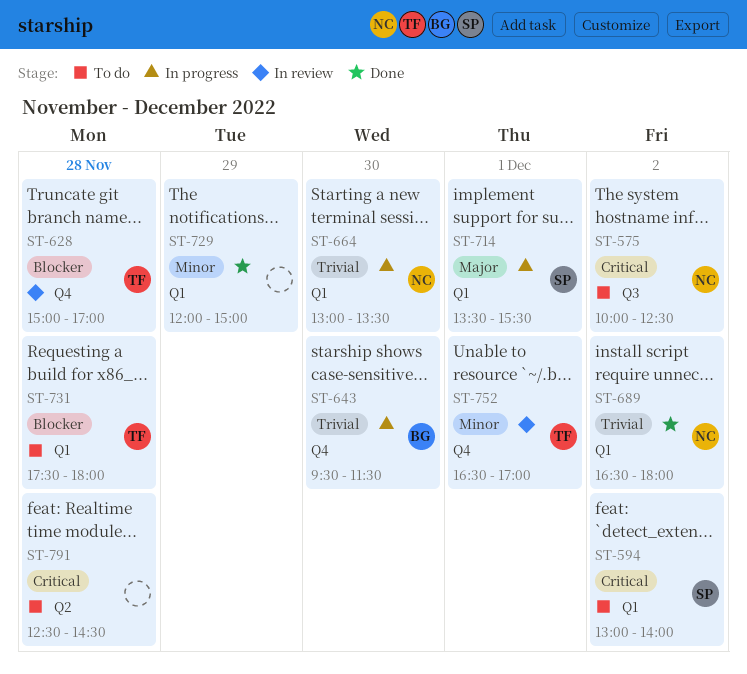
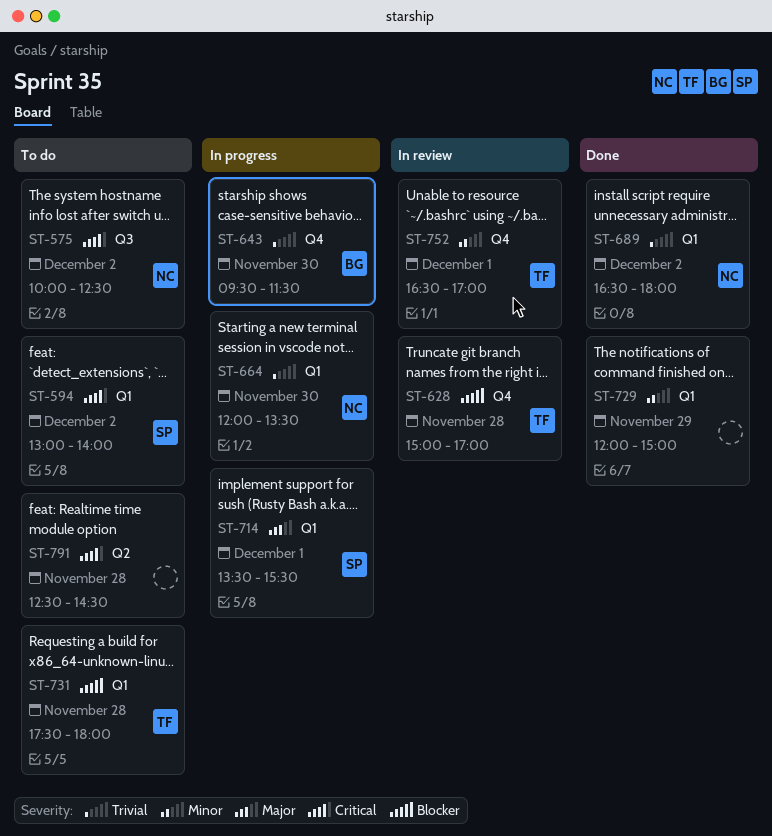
ST-664, begins: 13:00 -> 12:00

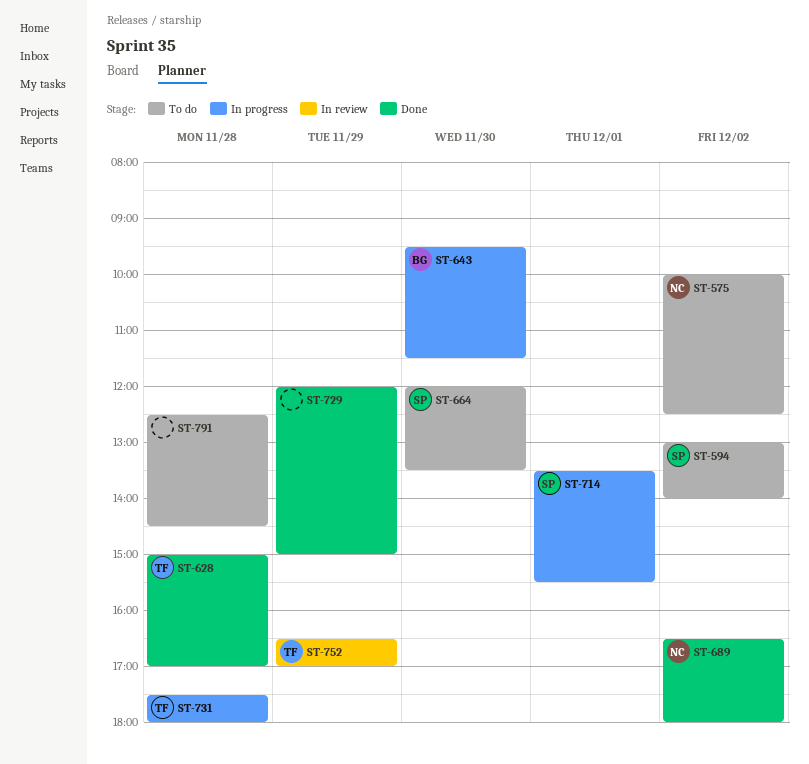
ST-628, status: In review -> Done
ST-664, status: In progress -> To do
ST-664, owner: NC -> SP
ST-731, status: To do -> In progress
ST-752, day: Dec 1 -> Nov 29

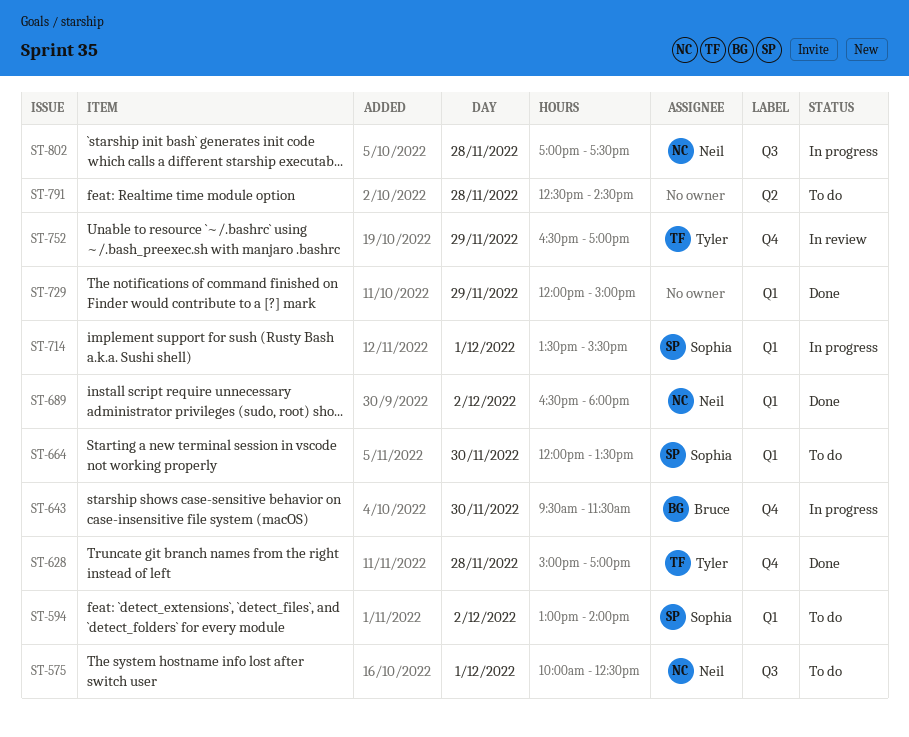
ST-575, day: Dec 2 -> Dec 1
ST-731: present -> none
ST-802: none -> present

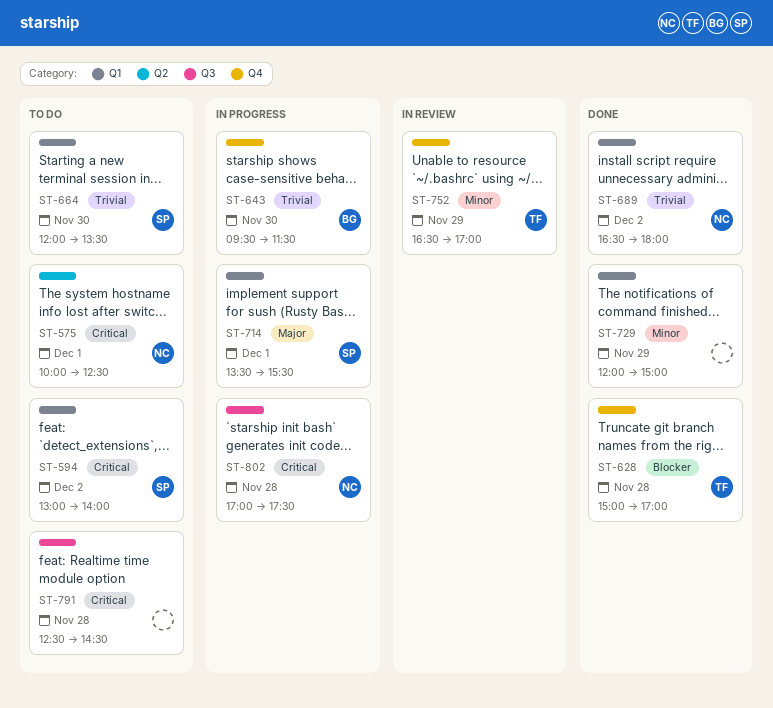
ST-575, label: Q3 -> Q2
ST-791, label: Q2 -> Q3

